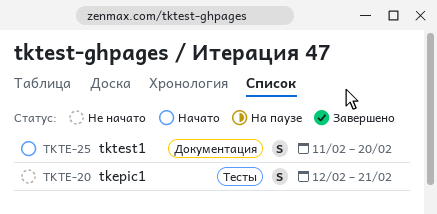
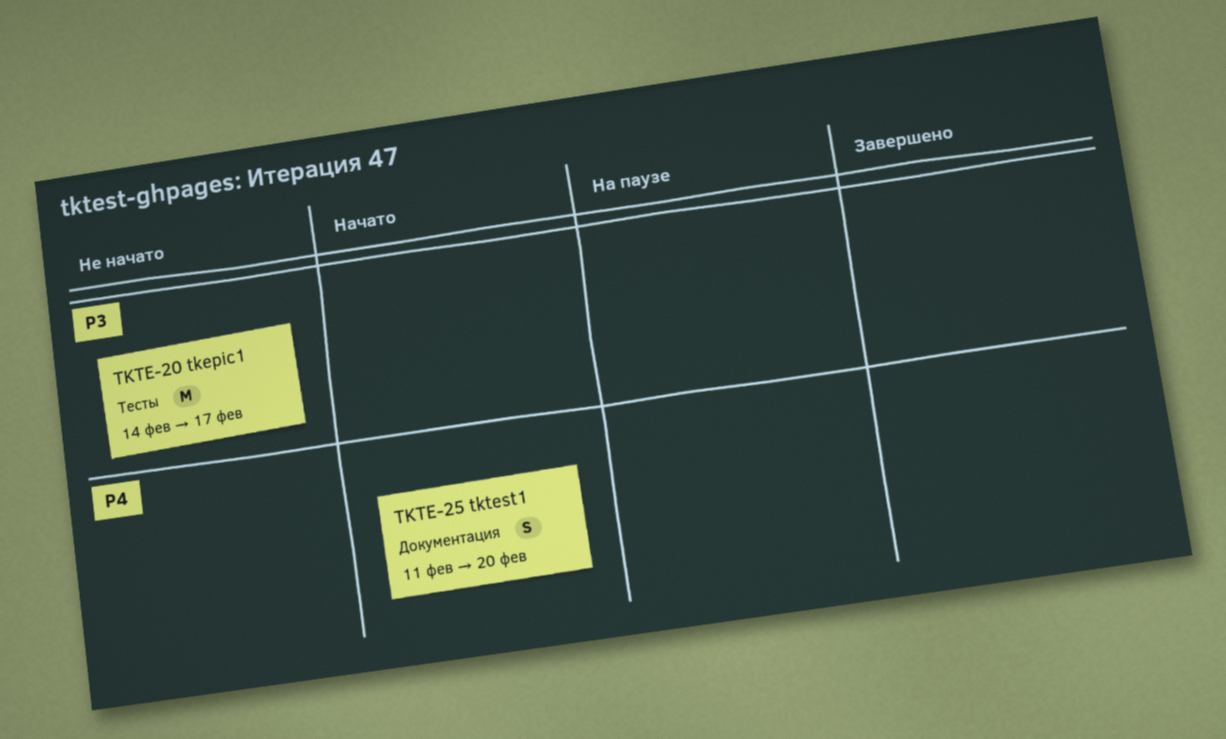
TKTE-20, estimate: S -> M
TKTE-20, start: Feb 12 -> Feb 14
TKTE-20, due: Feb 21 -> Feb 17

